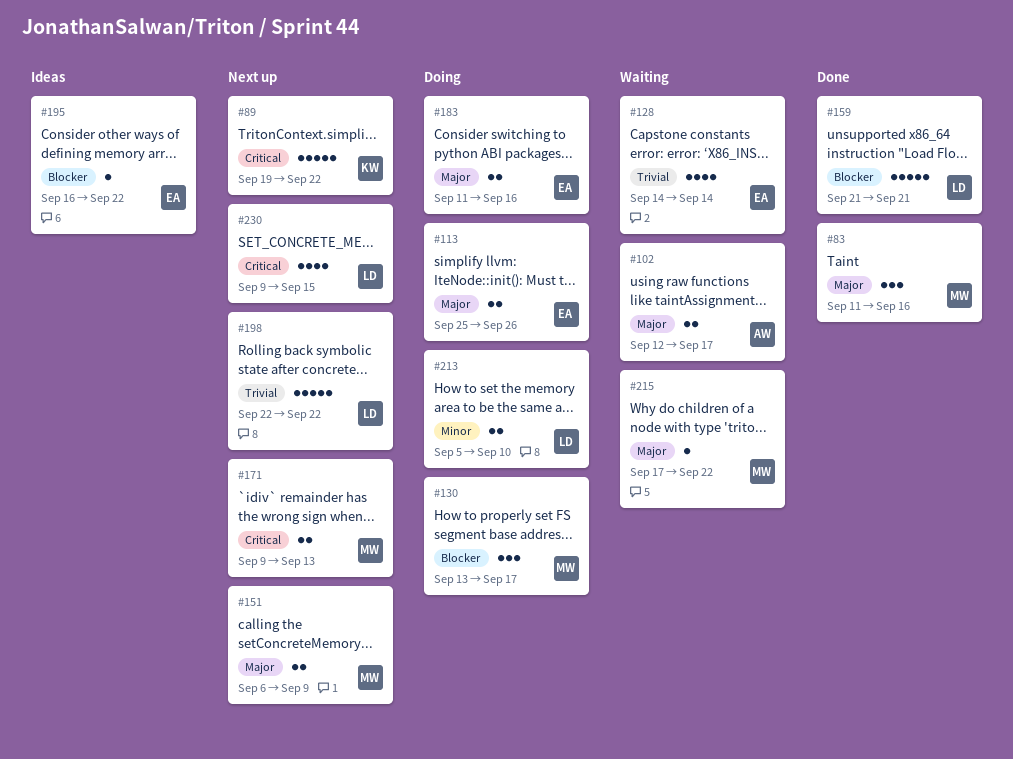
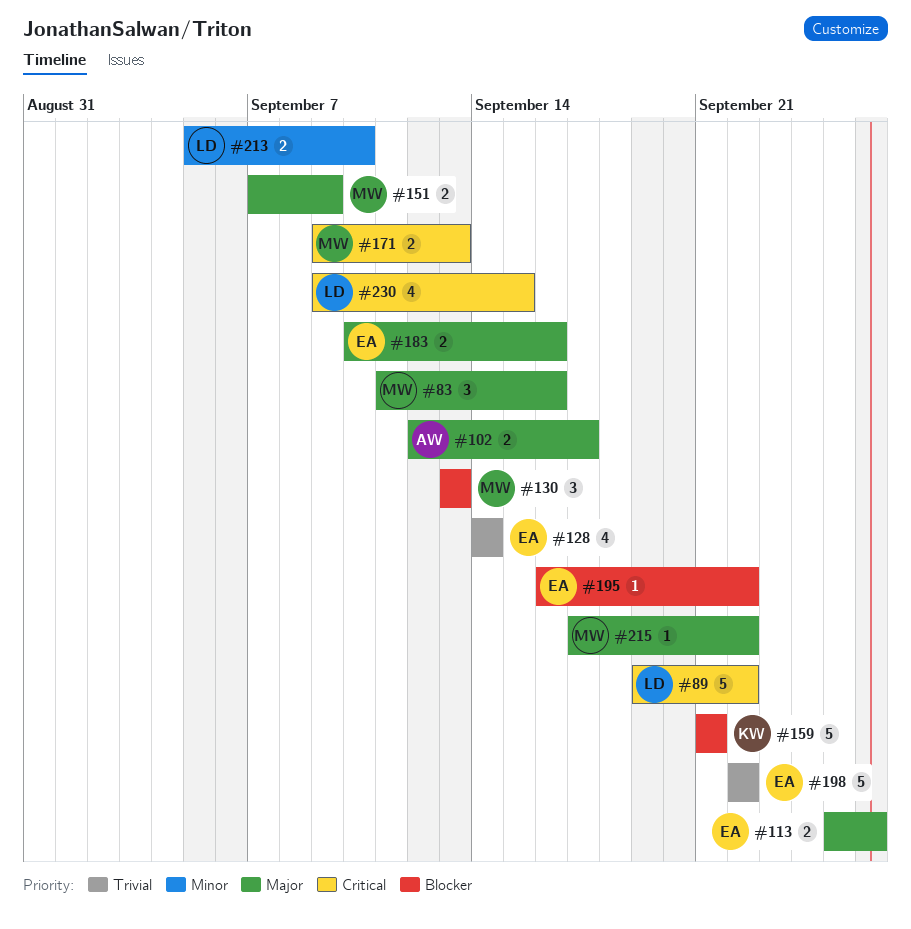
#89, owner: KW -> LD
#130, due: Sep 17 -> Sep 13
#151, start: Sep 6 -> Sep 7
#159, owner: LD -> KW
#183, start: Sep 11 -> Sep 10
#198, owner: LD -> EA

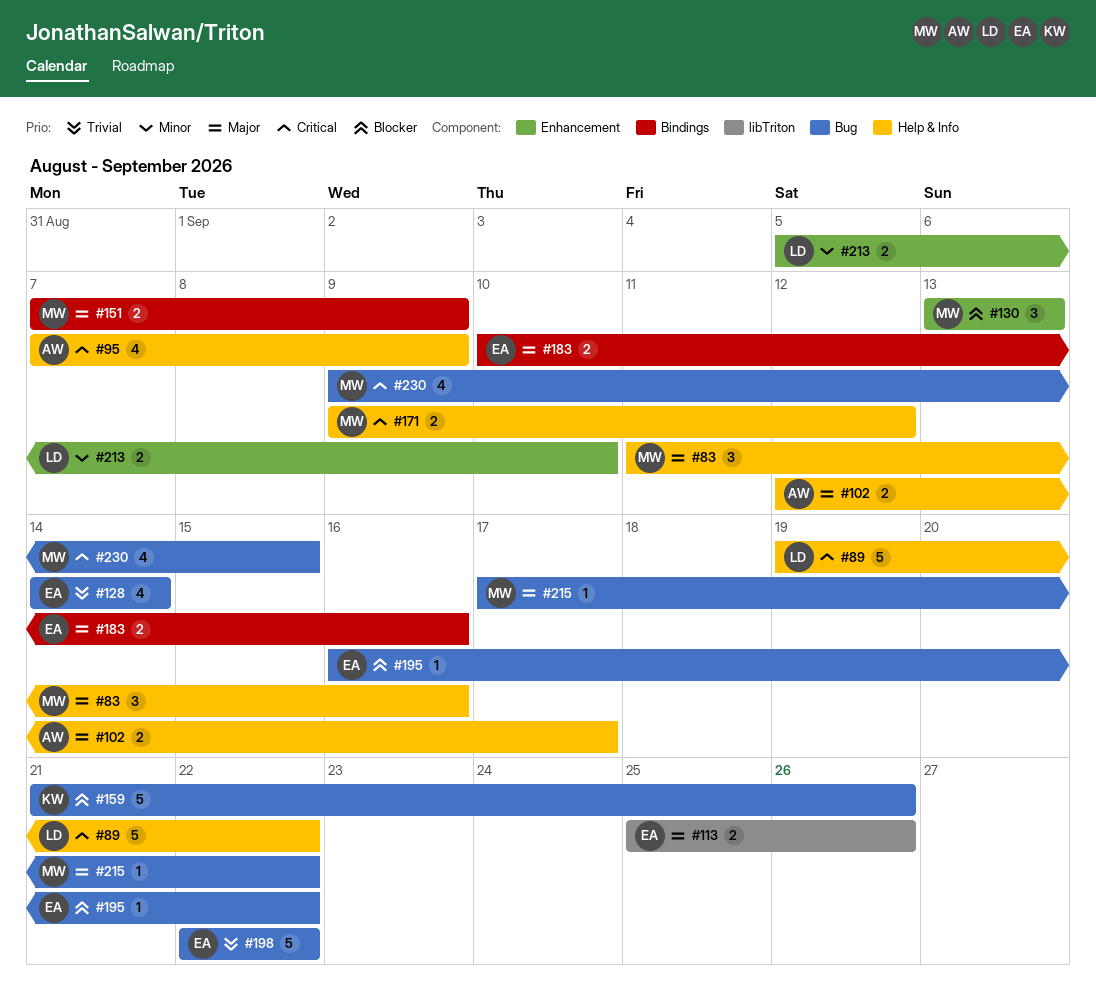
#95: none -> present
#159, due: Sep 21 -> Sep 26
#171, due: Sep 13 -> Sep 12
#230, owner: LD -> MW

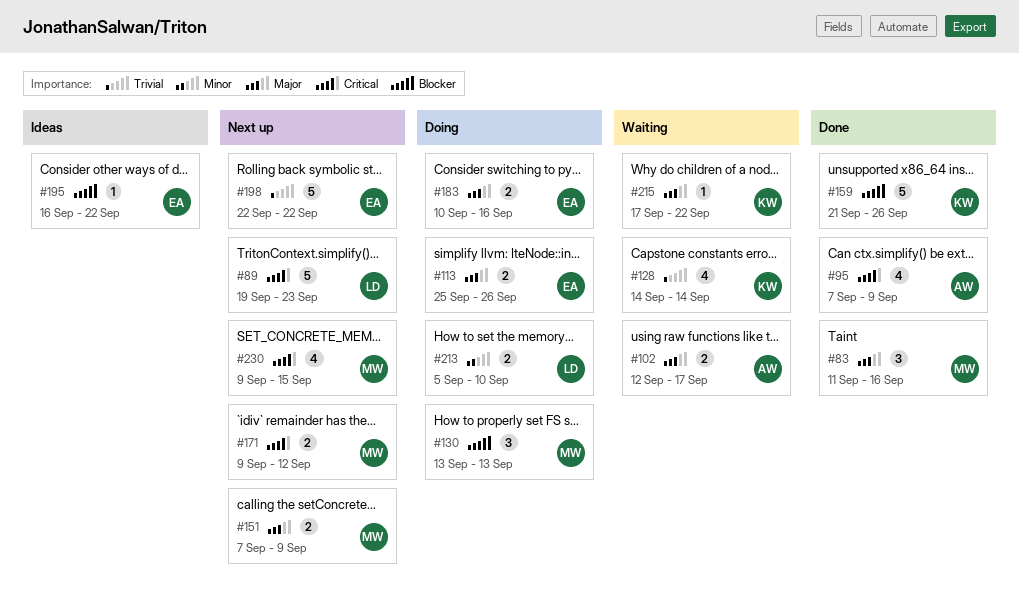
#89, due: Sep 22 -> Sep 23
#128, owner: EA -> KW
#215, owner: MW -> KW

